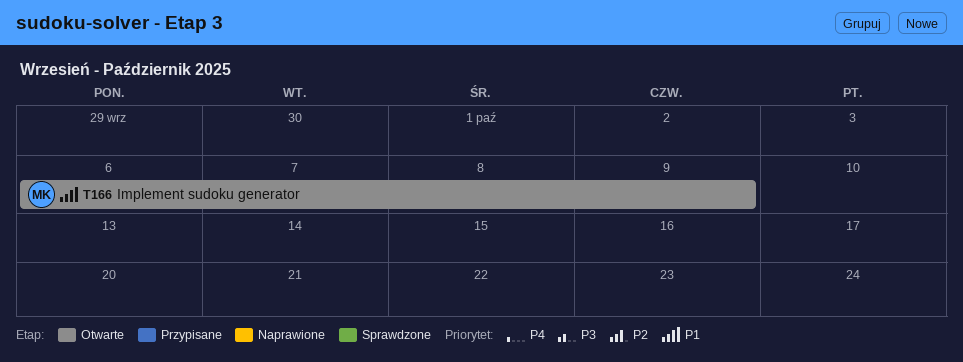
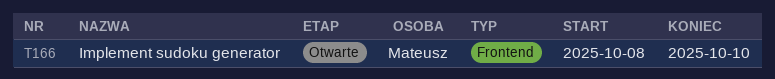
T166, start: Oct 6 -> Oct 8
T166, due: Oct 9 -> Oct 10

